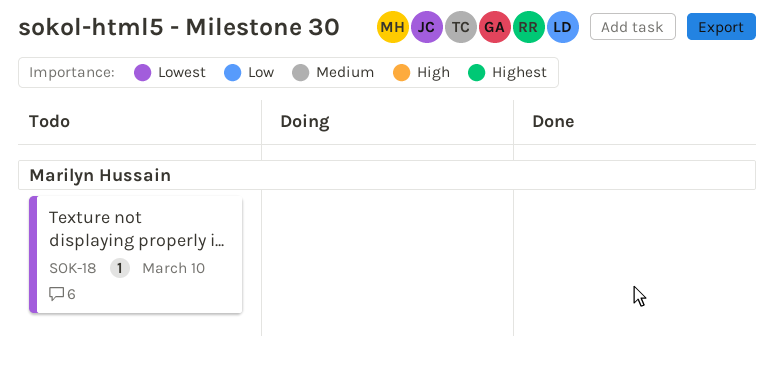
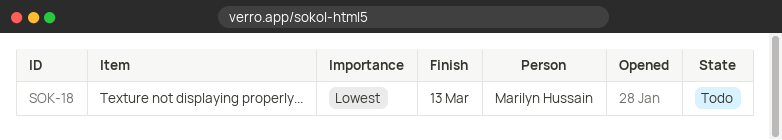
SOK-18, due: Mar 10 -> Mar 13

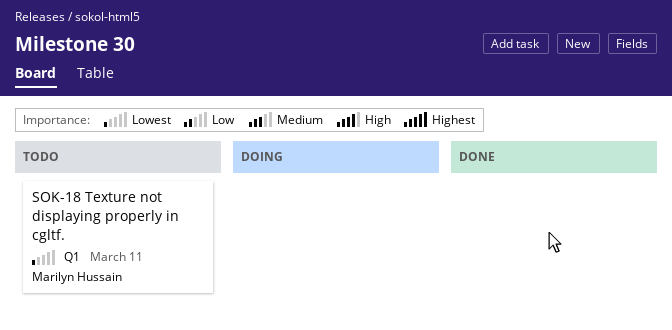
SOK-18, due: Mar 13 -> Mar 11

